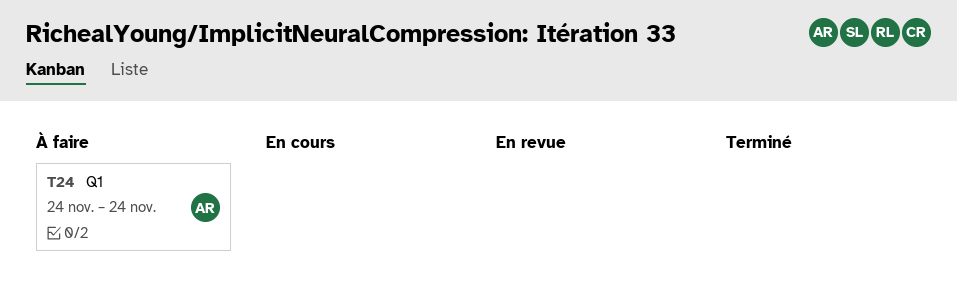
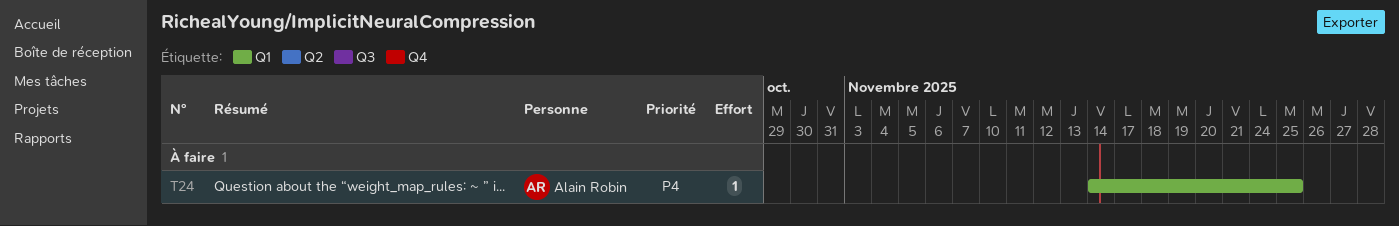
T24, start: Nov 24 -> Nov 14
T24, due: Nov 24 -> Nov 25

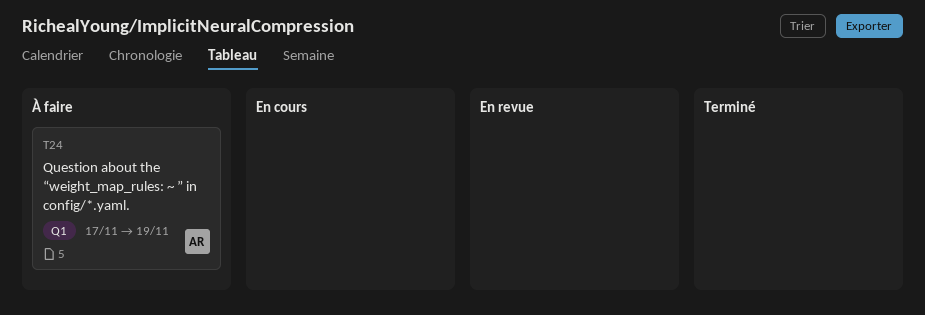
T24, start: Nov 14 -> Nov 17
T24, due: Nov 25 -> Nov 19

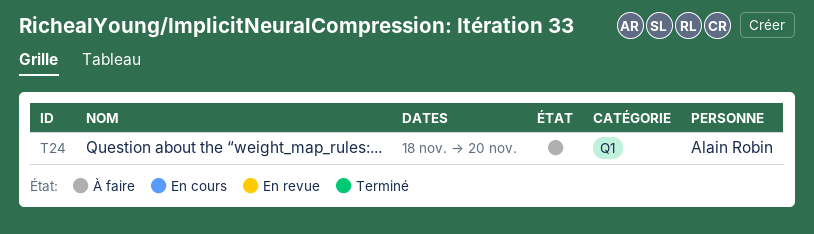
T24, start: Nov 17 -> Nov 18
T24, due: Nov 19 -> Nov 20

